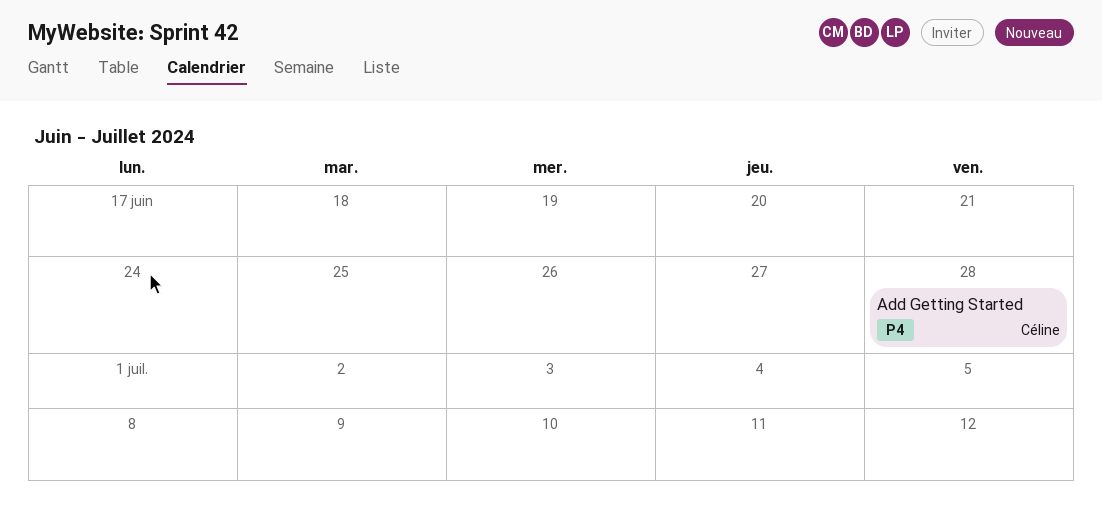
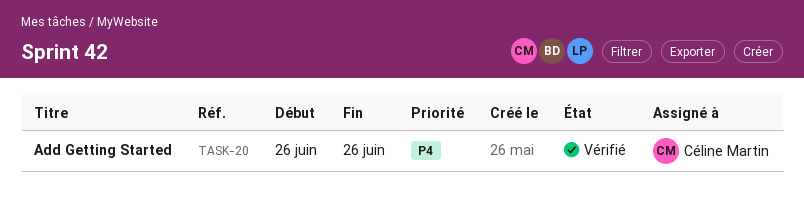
Add Getting Started, due: Jun 28 -> Jun 26

